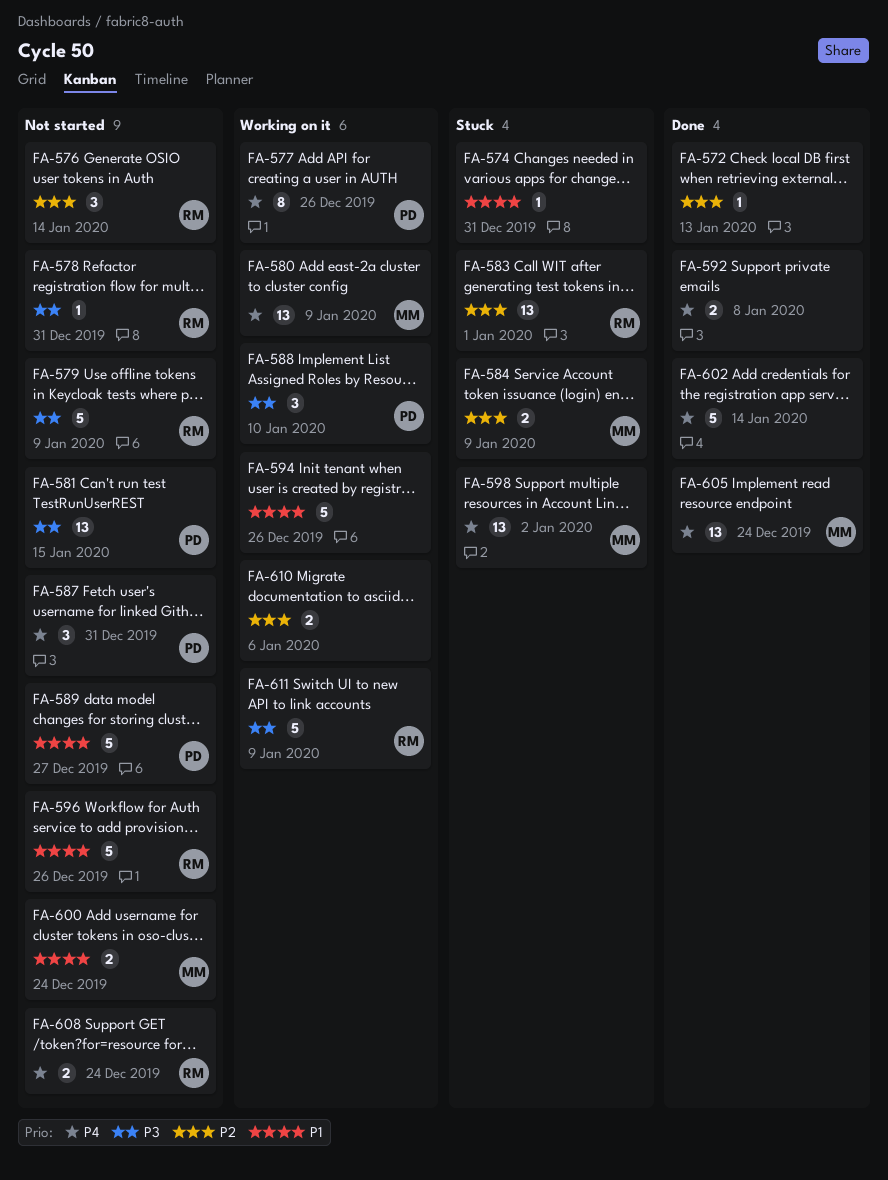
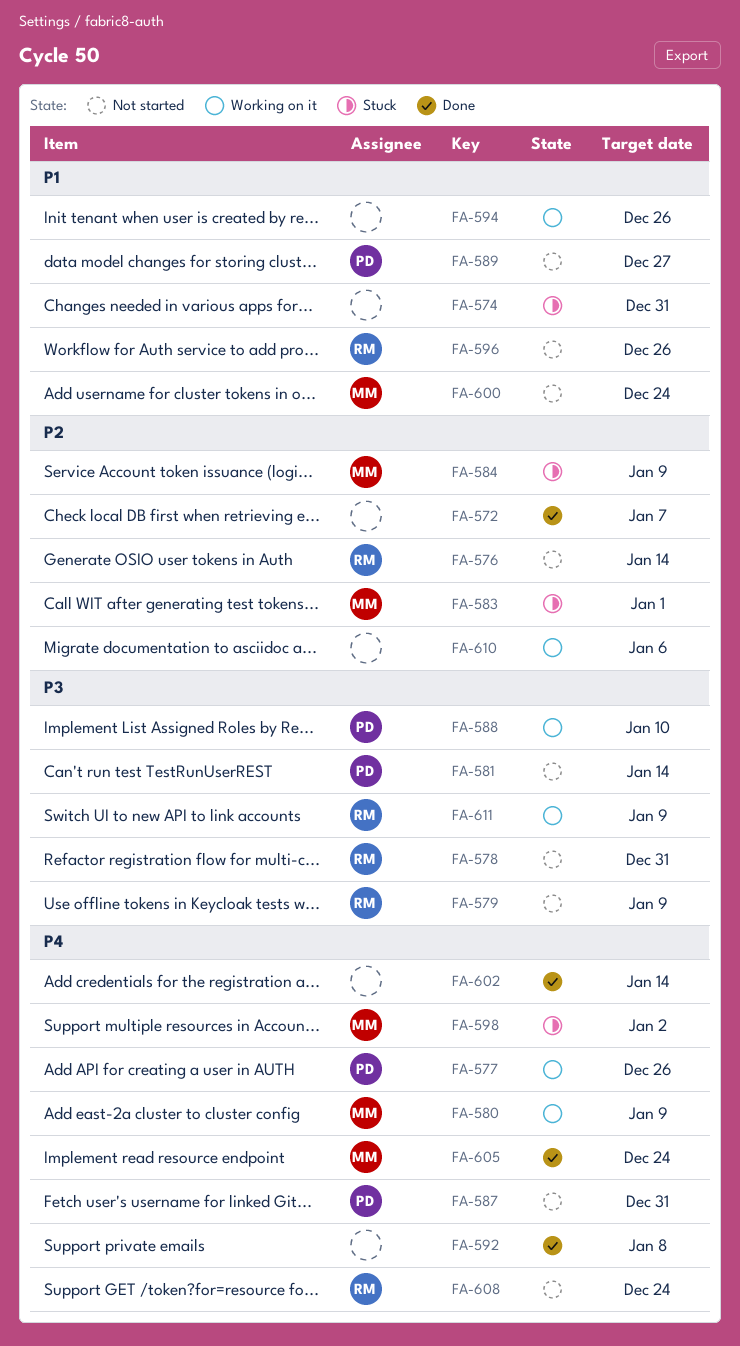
FA-572, due: Jan 13 -> Jan 7
FA-581, due: Jan 15 -> Jan 14
FA-583, owner: RM -> MM

